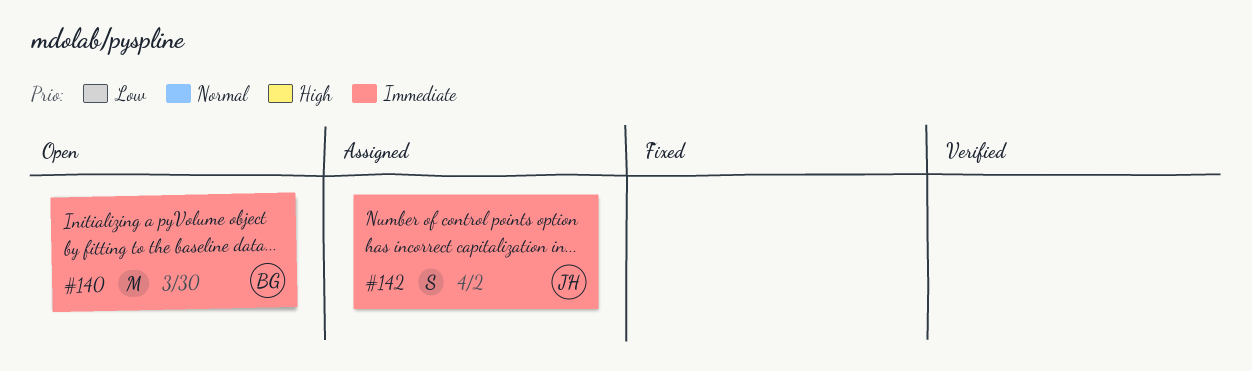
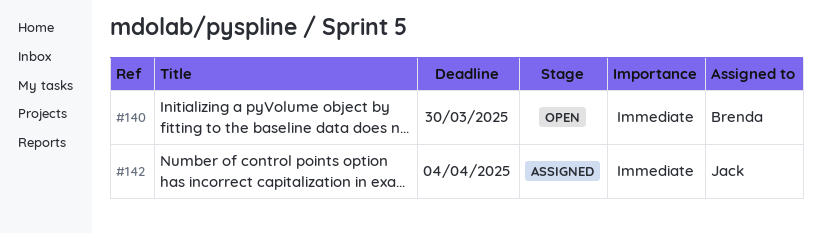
#142, due: Apr 2 -> Apr 4

